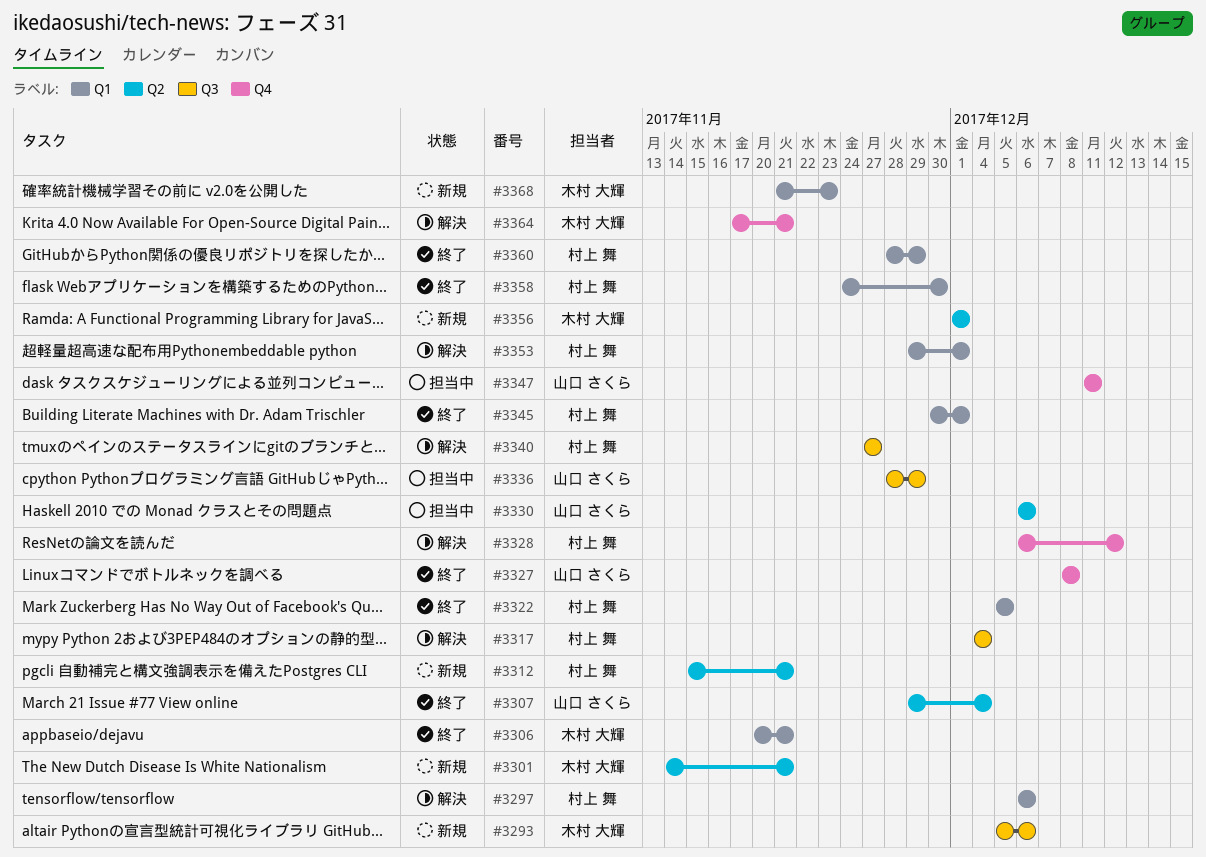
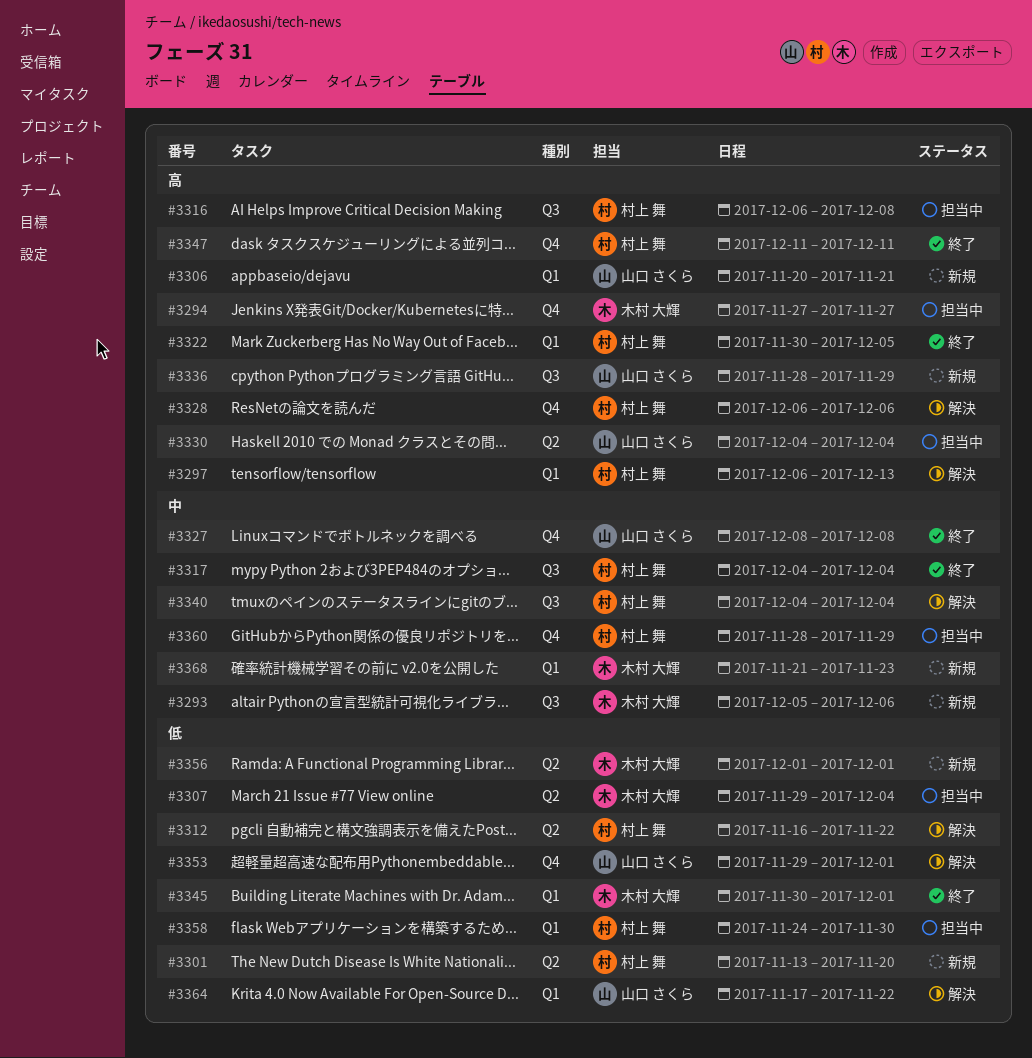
#3294: none -> present
#3297, due: Dec 6 -> Dec 13
#3301, owner: 木村 大輝 -> 村上 舞
#3301, start: Nov 14 -> Nov 13
#3301, due: Nov 21 -> Nov 20
#3306, status: 終了 -> 新規
#3306, owner: 木村 大輝 -> 山口 さくら
#3307, status: 終了 -> 担当中
#3307, owner: 山口 さくら -> 木村 大輝
#3312, status: 新規 -> 解決
#3312, start: Nov 15 -> Nov 16
#3312, due: Nov 21 -> Nov 22
#3316: none -> present
#3317, status: 解決 -> 終了
#3322, start: Dec 5 -> Nov 30
#3328, due: Dec 12 -> Dec 6
#3330, start: Dec 6 -> Dec 4
#3330, due: Dec 6 -> Dec 4
#3336, status: 担当中 -> 新規
#3340, start: Nov 27 -> Dec 4
#3340, due: Nov 27 -> Dec 4
#3345, owner: 村上 舞 -> 木村 大輝
#3347, status: 担当中 -> 終了
#3347, owner: 山口 さくら -> 村上 舞
#3353, owner: 村上 舞 -> 山口 さくら
#3353, label: Q1 -> Q4
#3358, status: 終了 -> 担当中
#3360, status: 終了 -> 担当中
#3360, label: Q1 -> Q4
#3364, owner: 木村 大輝 -> 山口 さくら
#3364, label: Q4 -> Q1
#3364, due: Nov 21 -> Nov 22

